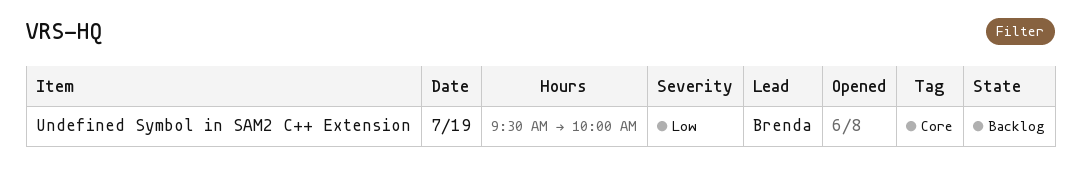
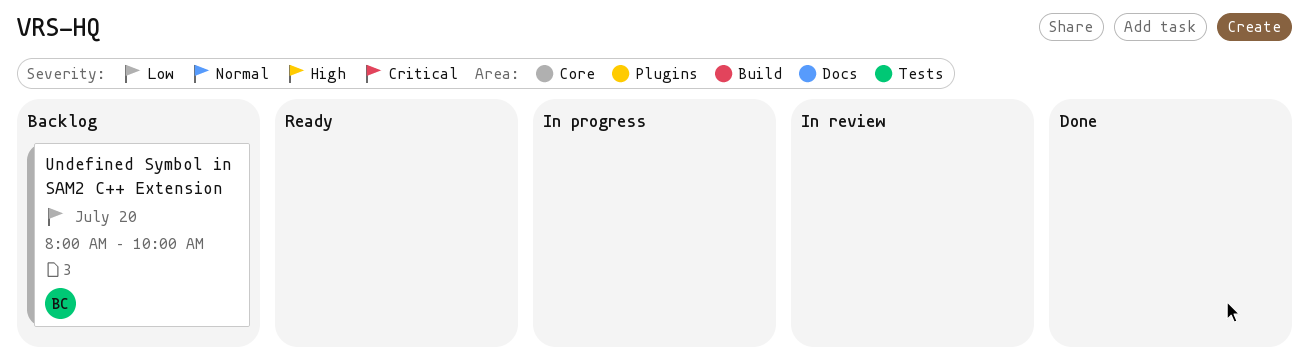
Undefined Symbol in SAM2 C++ Extension, day: Jul 19 -> Jul 20
Undefined Symbol in SAM2 C++ Extension, begins: 09:30 -> 08:00

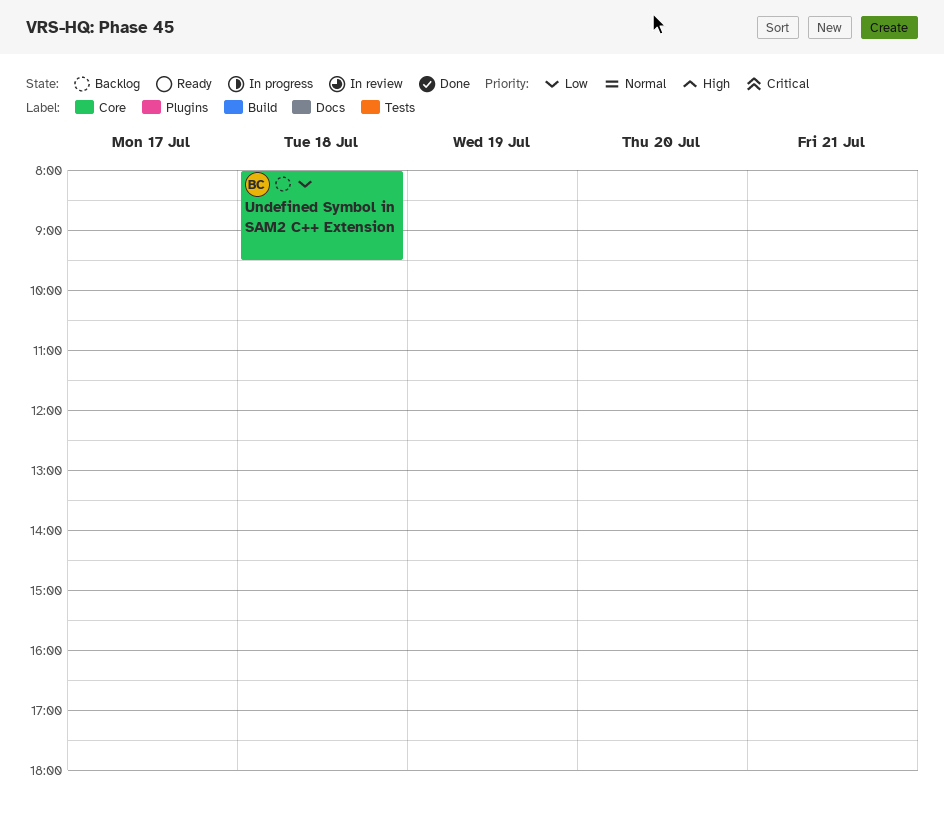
Undefined Symbol in SAM2 C++ Extension, day: Jul 20 -> Jul 18
Undefined Symbol in SAM2 C++ Extension, ends: 10:00 -> 09:30

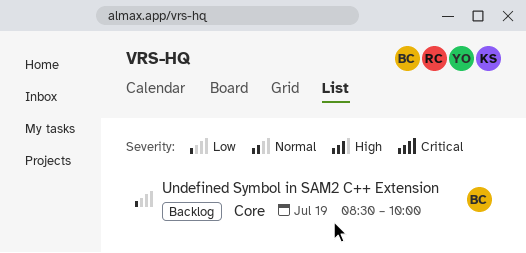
Undefined Symbol in SAM2 C++ Extension, day: Jul 18 -> Jul 19
Undefined Symbol in SAM2 C++ Extension, begins: 08:00 -> 08:30
Undefined Symbol in SAM2 C++ Extension, ends: 09:30 -> 10:00

